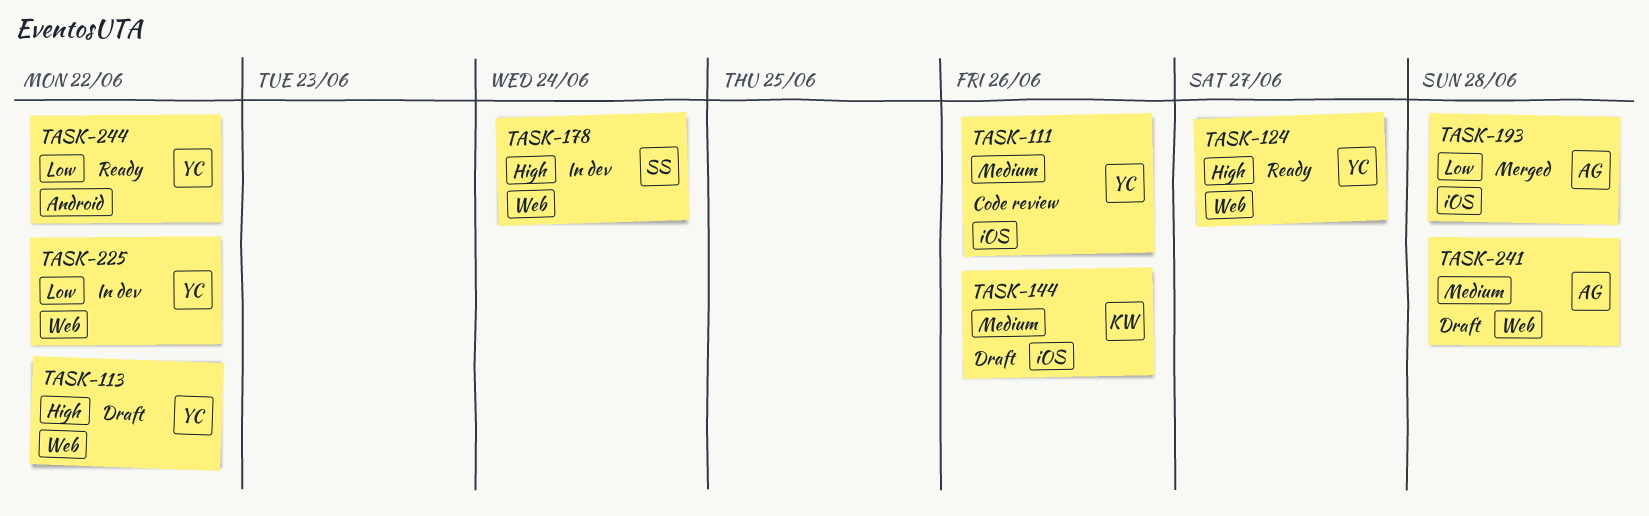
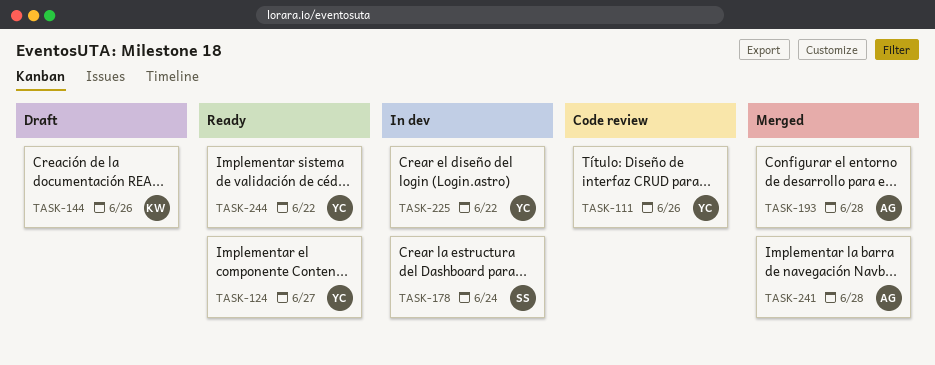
TASK-113: present -> none
TASK-241, status: Draft -> Merged

